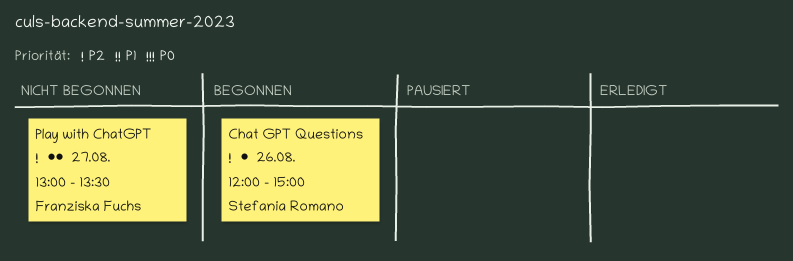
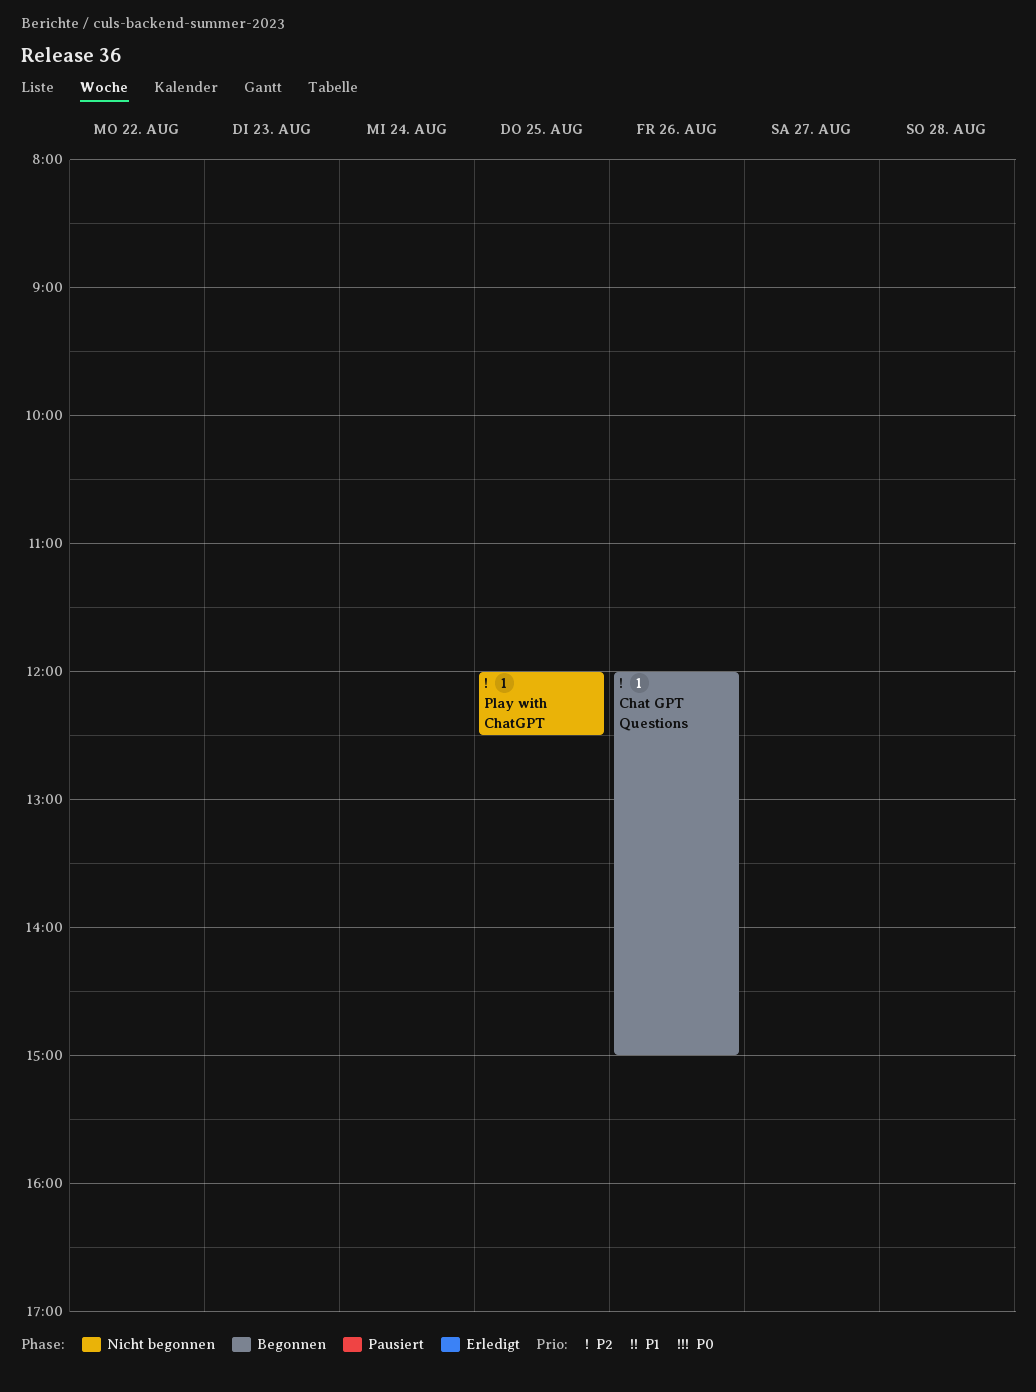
Play with ChatGPT, estimate: 2 -> 1
Play with ChatGPT, day: Aug 27 -> Aug 25
Play with ChatGPT, begins: 13:00 -> 12:00
Play with ChatGPT, ends: 13:30 -> 12:30

